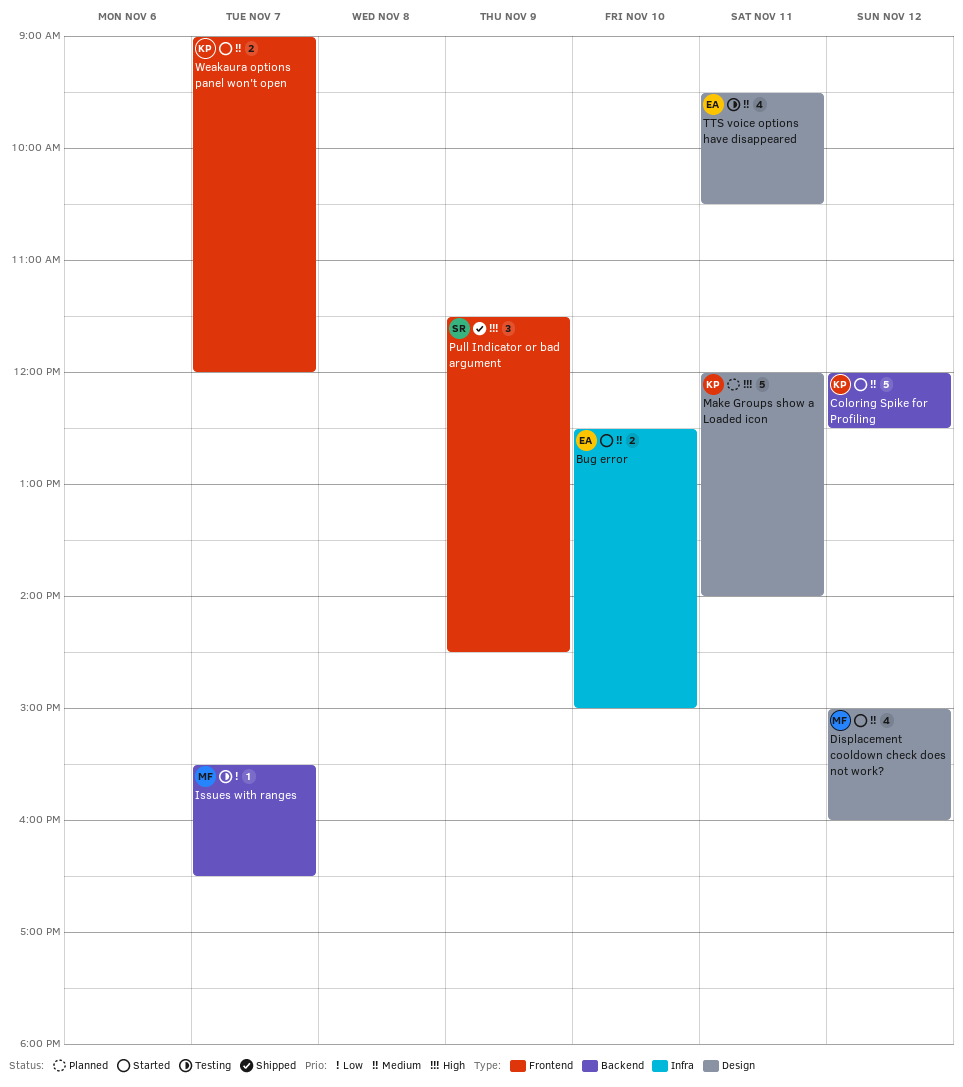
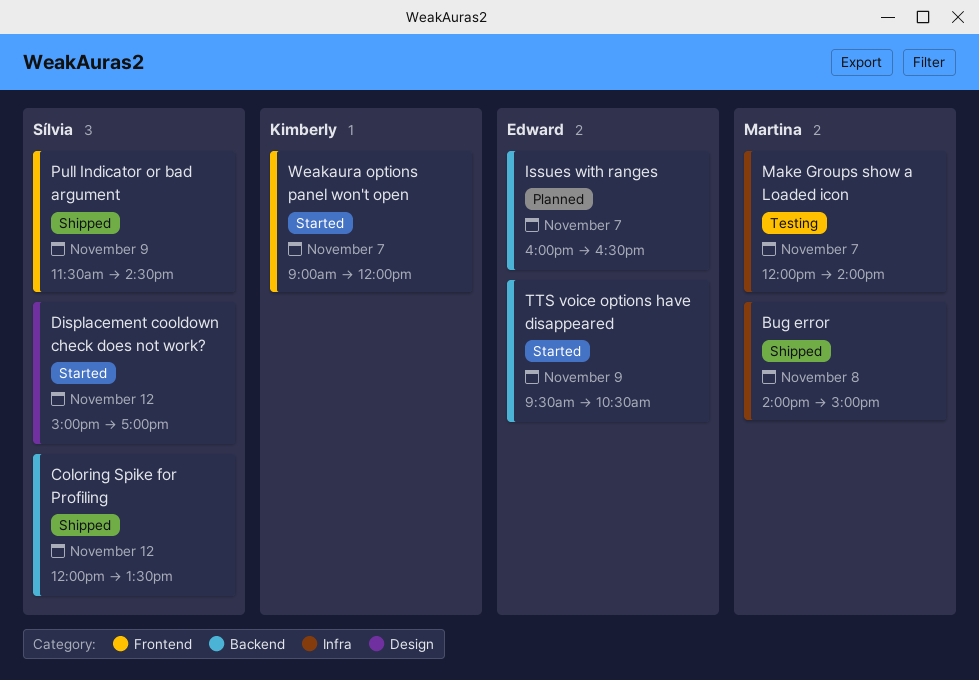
Bug error, status: Started -> Shipped
Bug error, owner: Edward -> Martina
Bug error, day: Nov 10 -> Nov 8
Bug error, begins: 12:30 -> 14:00
Coloring Spike for Profiling, status: Started -> Shipped
Coloring Spike for Profiling, owner: Kimberly -> Sílvia
Coloring Spike for Profiling, ends: 12:30 -> 13:30
Displacement cooldown check does not work?, owner: Martina -> Sílvia
Displacement cooldown check does not work?, ends: 16:00 -> 17:00
Issues with ranges, status: Testing -> Planned
Issues with ranges, owner: Martina -> Edward
Issues with ranges, begins: 15:30 -> 16:00
Make Groups show a Loaded icon, status: Planned -> Testing
Make Groups show a Loaded icon, owner: Kimberly -> Martina
Make Groups show a Loaded icon, label: Design -> Infra
Make Groups show a Loaded icon, day: Nov 11 -> Nov 7
TTS voice options have disappeared, status: Testing -> Started
TTS voice options have disappeared, label: Design -> Backend
TTS voice options have disappeared, day: Nov 11 -> Nov 9

